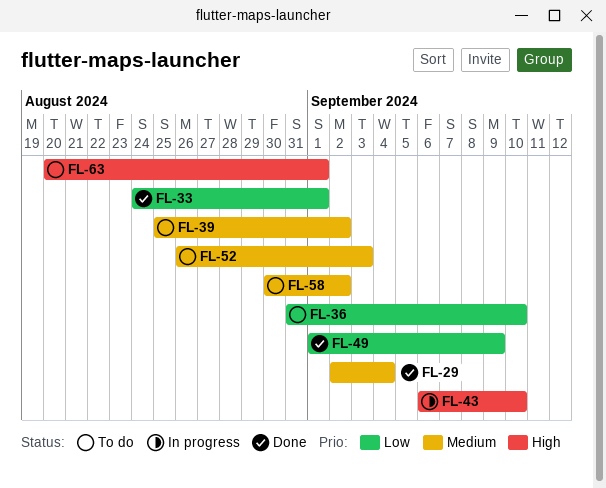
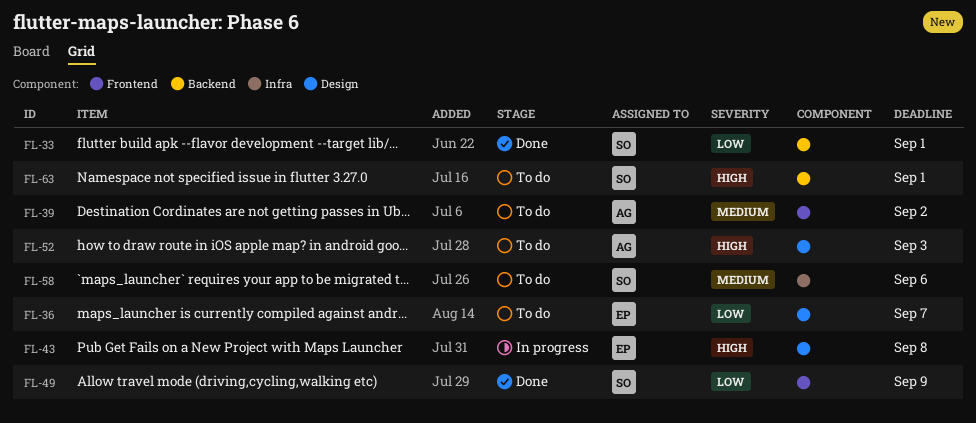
FL-29: present -> none
FL-36, due: Sep 10 -> Sep 7
FL-43, due: Sep 10 -> Sep 8
FL-52, priority: Medium -> High
FL-58, due: Sep 2 -> Sep 6

